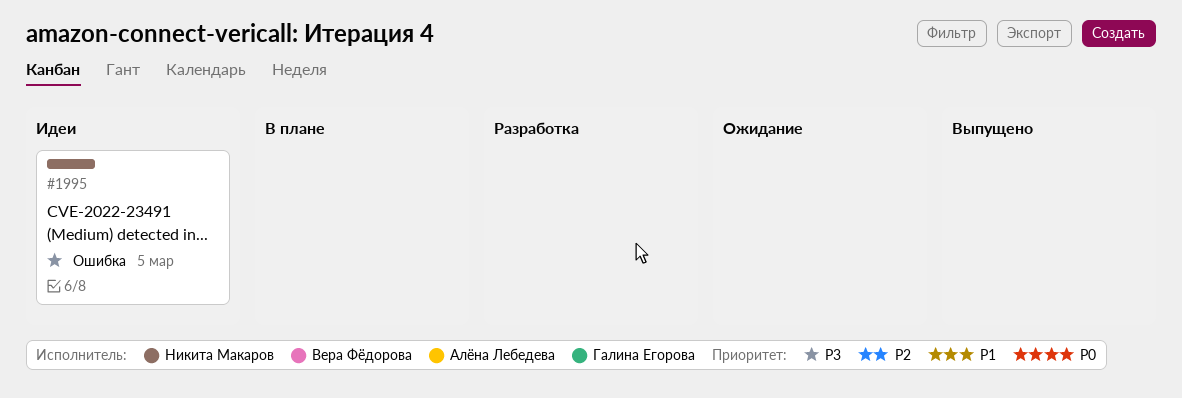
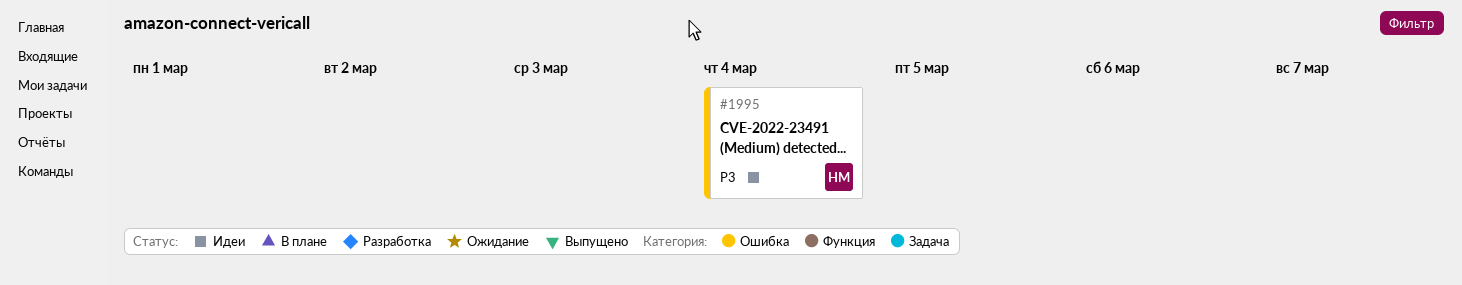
#1995, due: Mar 5 -> Mar 4

